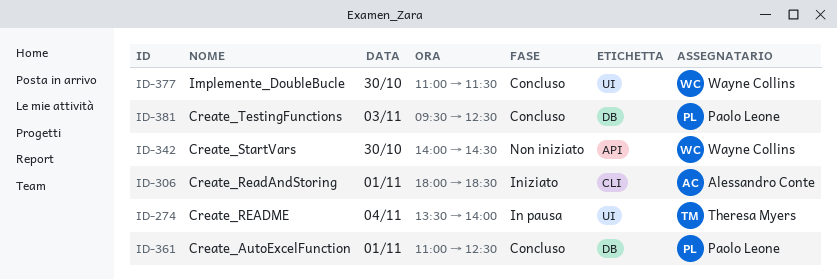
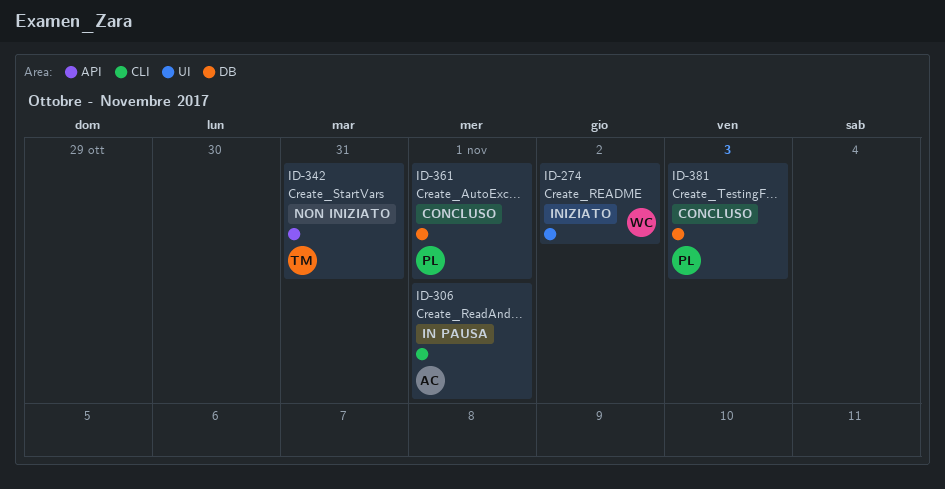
ID-274, status: In pausa -> Iniziato
ID-274, owner: Theresa Myers -> Wayne Collins
ID-274, day: Nov 4 -> Nov 2
ID-306, status: Iniziato -> In pausa
ID-342, owner: Wayne Collins -> Theresa Myers
ID-342, day: Oct 30 -> Oct 31
ID-377: present -> none

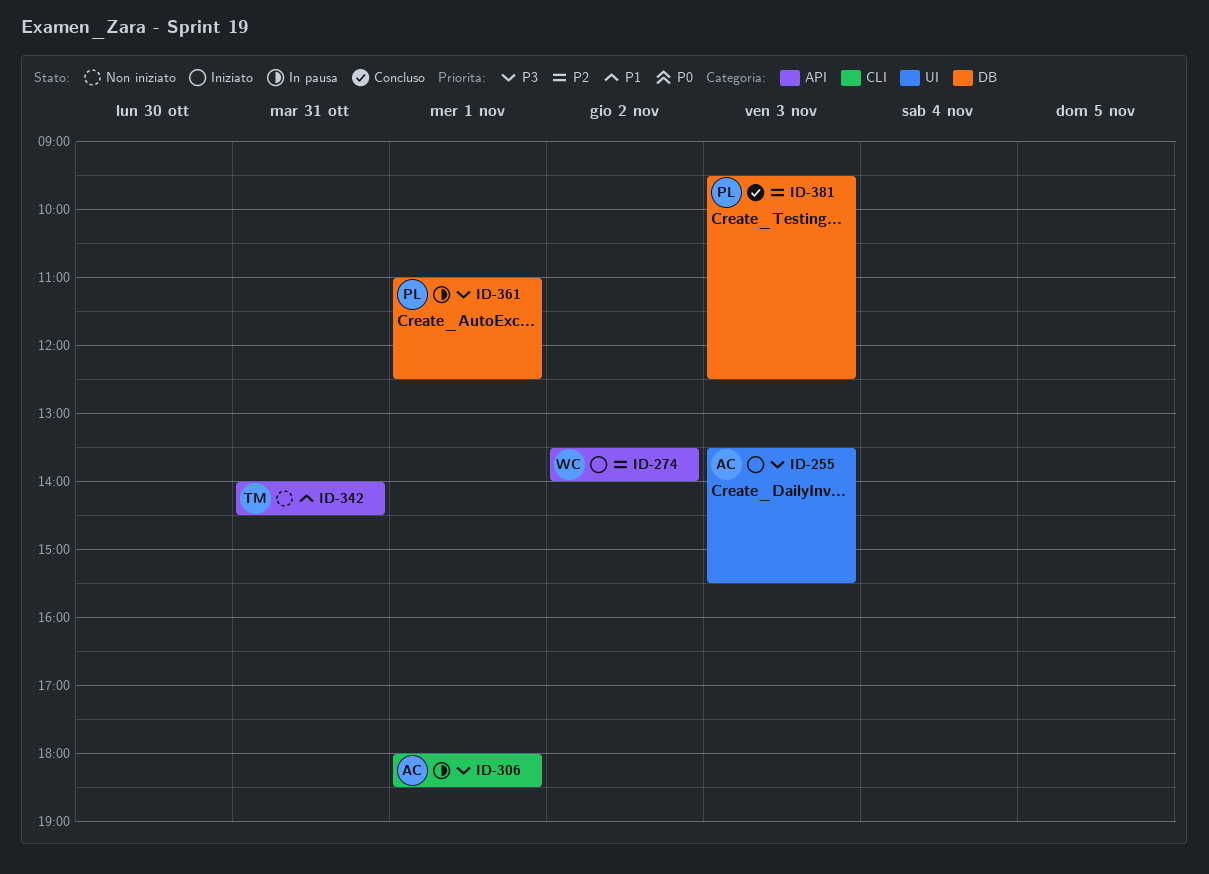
ID-255: none -> present
ID-274, label: UI -> API
ID-361, status: Concluso -> In pausa

